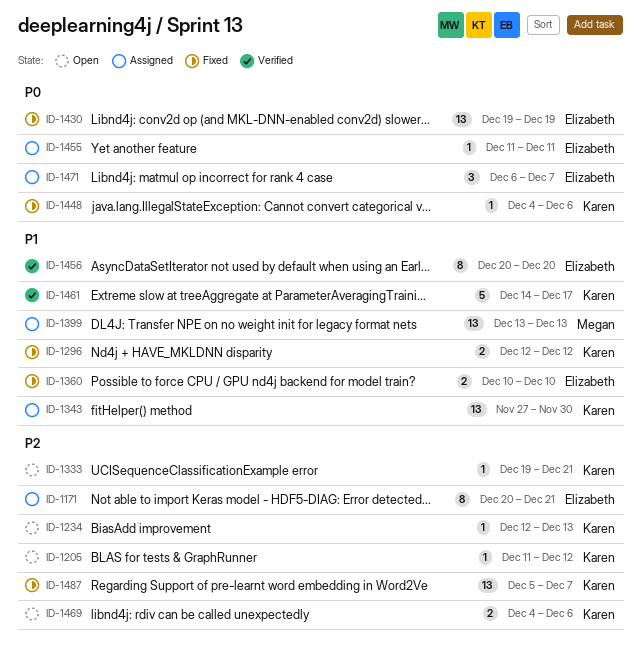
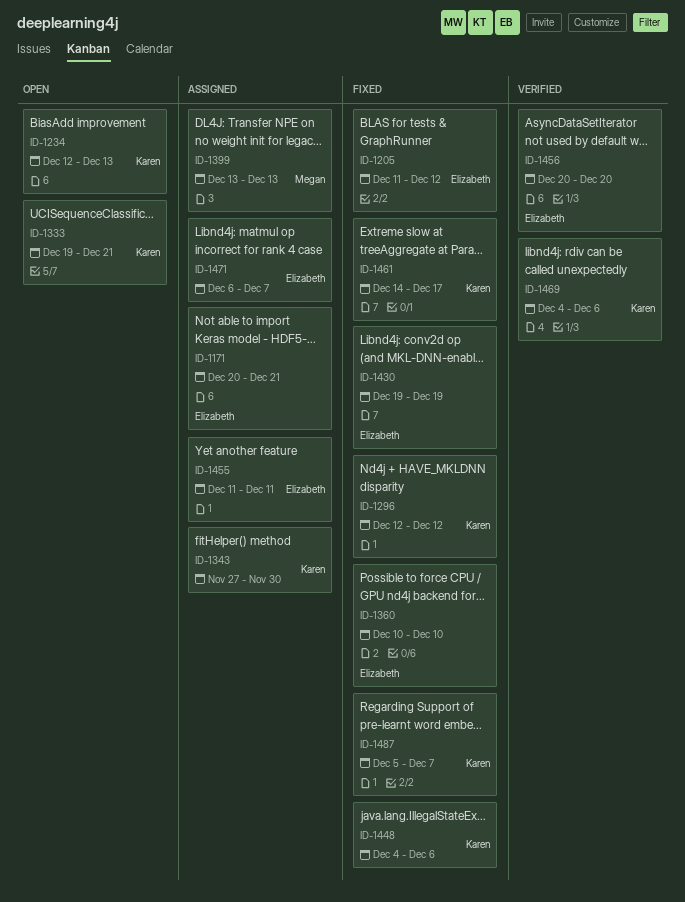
ID-1205, status: Open -> Fixed
ID-1205, owner: Karen -> Elizabeth
ID-1461, status: Verified -> Fixed
ID-1469, status: Open -> Verified

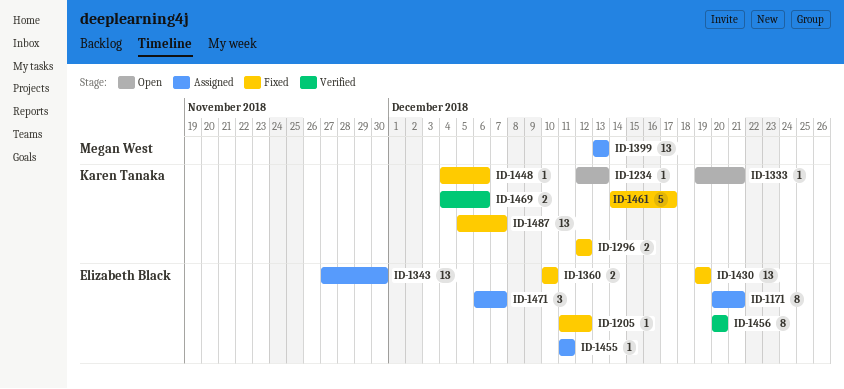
ID-1343, owner: Karen Tanaka -> Elizabeth Black

